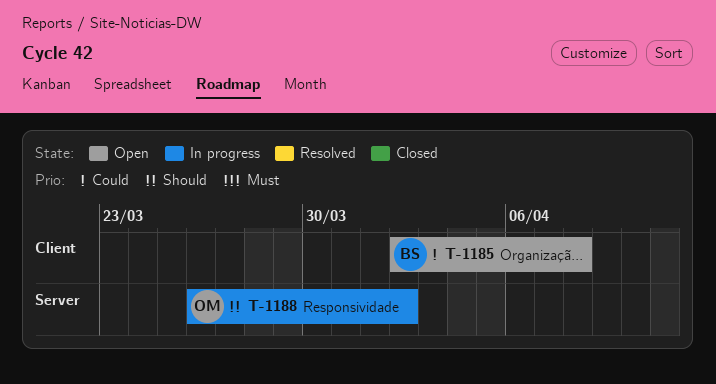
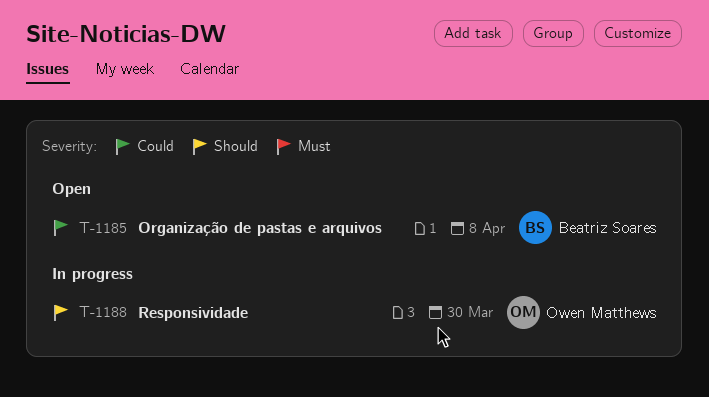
T-1188, due: Apr 2 -> Mar 30

